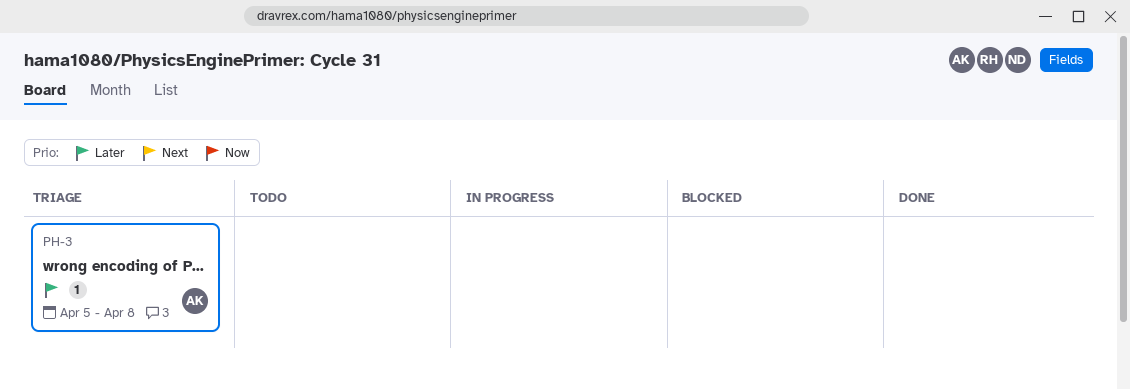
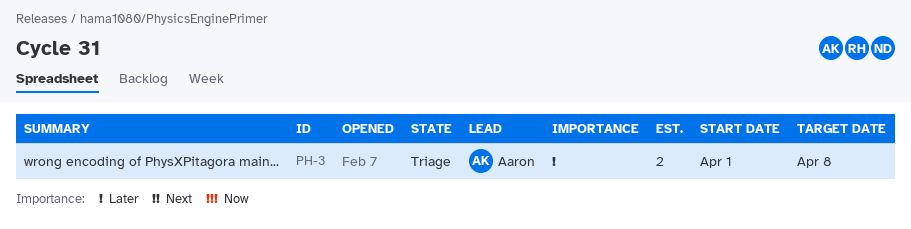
PH-3, estimate: 1 -> 2
PH-3, start: Apr 5 -> Apr 1

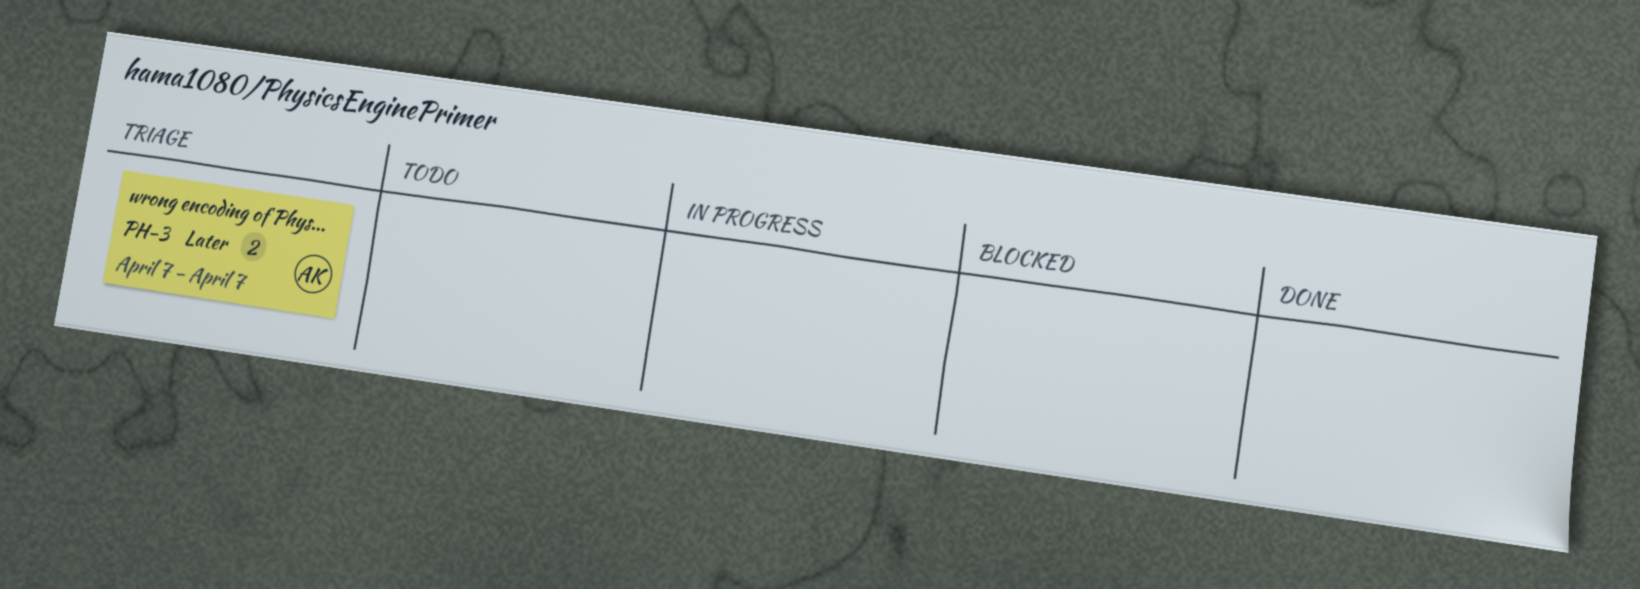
PH-3, start: Apr 1 -> Apr 7
PH-3, due: Apr 8 -> Apr 7

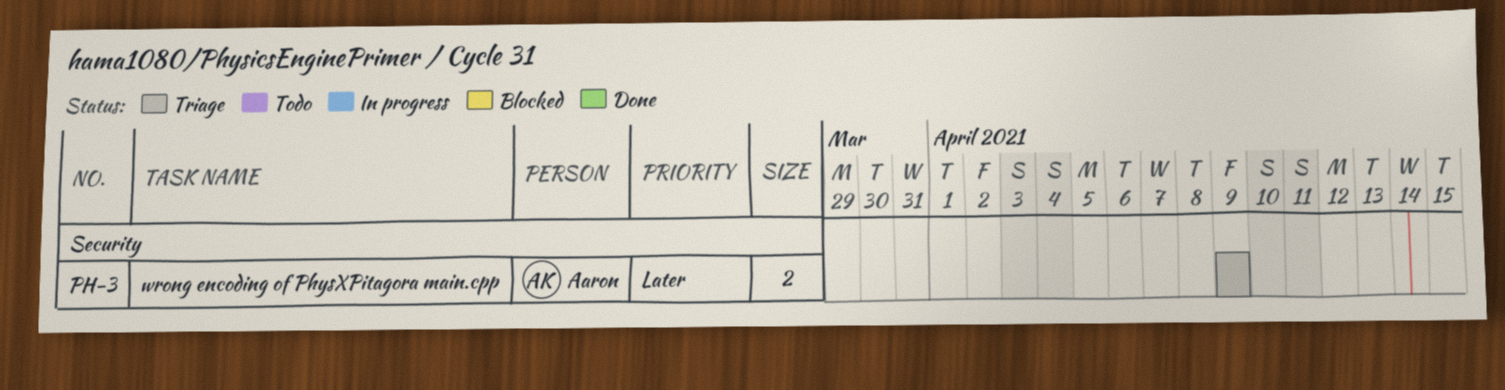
PH-3, start: Apr 7 -> Apr 9
PH-3, due: Apr 7 -> Apr 9

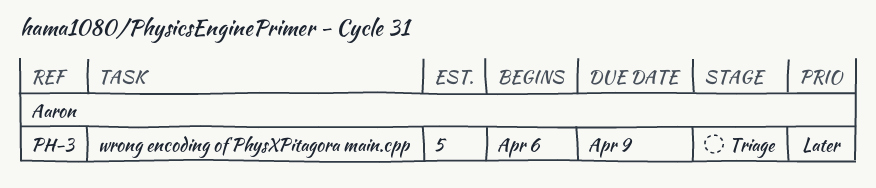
PH-3, estimate: 2 -> 5
PH-3, start: Apr 9 -> Apr 6

